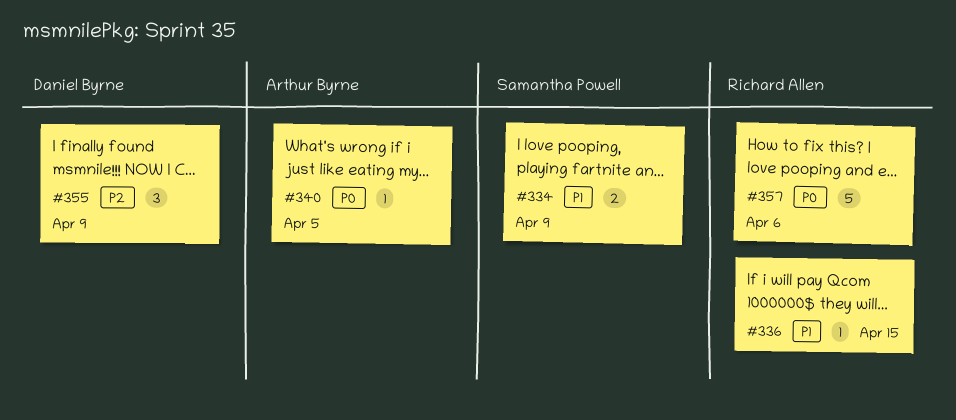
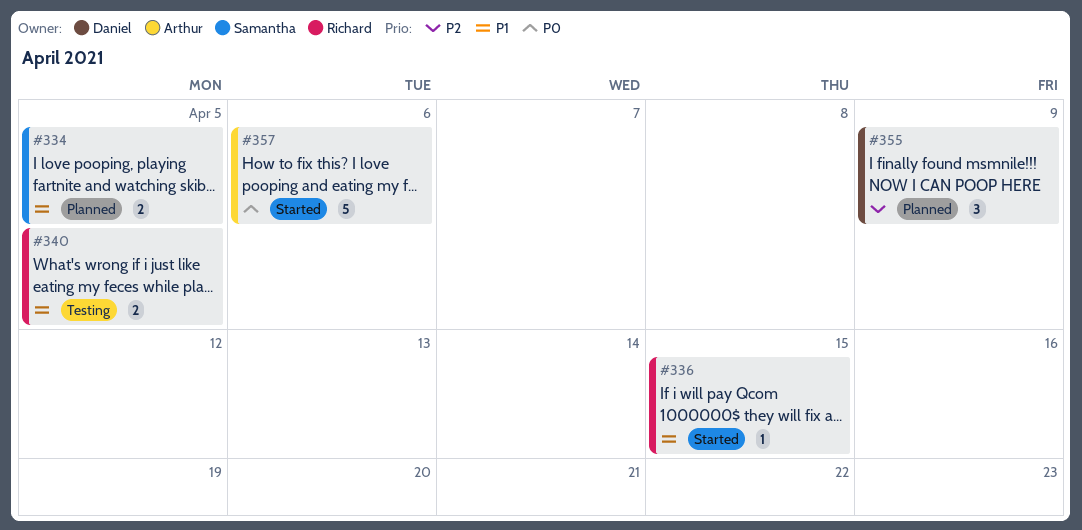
#334, due: Apr 9 -> Apr 5
#340, owner: Arthur Byrne -> Richard Allen
#340, priority: P0 -> P1
#340, estimate: 1 -> 2
#357, owner: Richard Allen -> Arthur Byrne

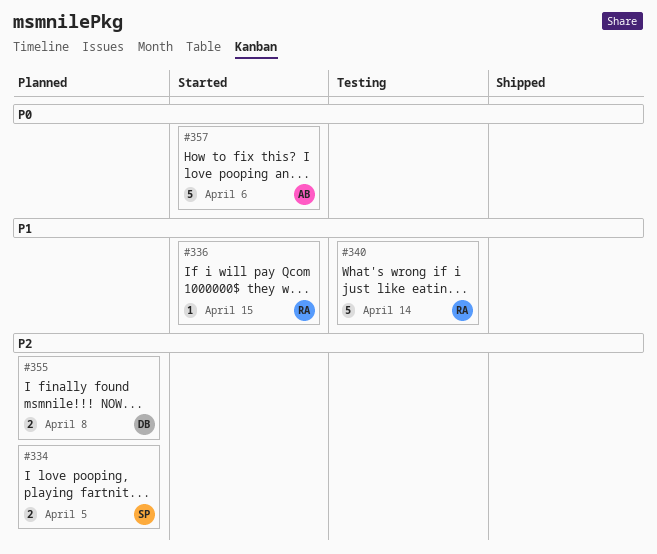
#334, priority: P1 -> P2
#340, estimate: 2 -> 5
#340, due: Apr 5 -> Apr 14
#355, estimate: 3 -> 2
#355, due: Apr 9 -> Apr 8

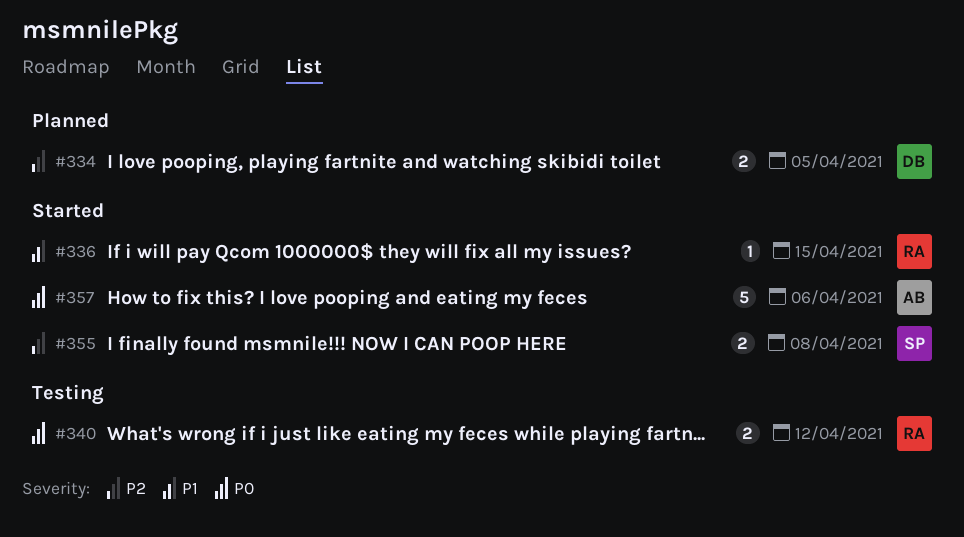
#334, owner: SP -> DB
#340, priority: P1 -> P0
#340, estimate: 5 -> 2
#340, due: Apr 14 -> Apr 12
#355, status: Planned -> Started
#355, owner: DB -> SP

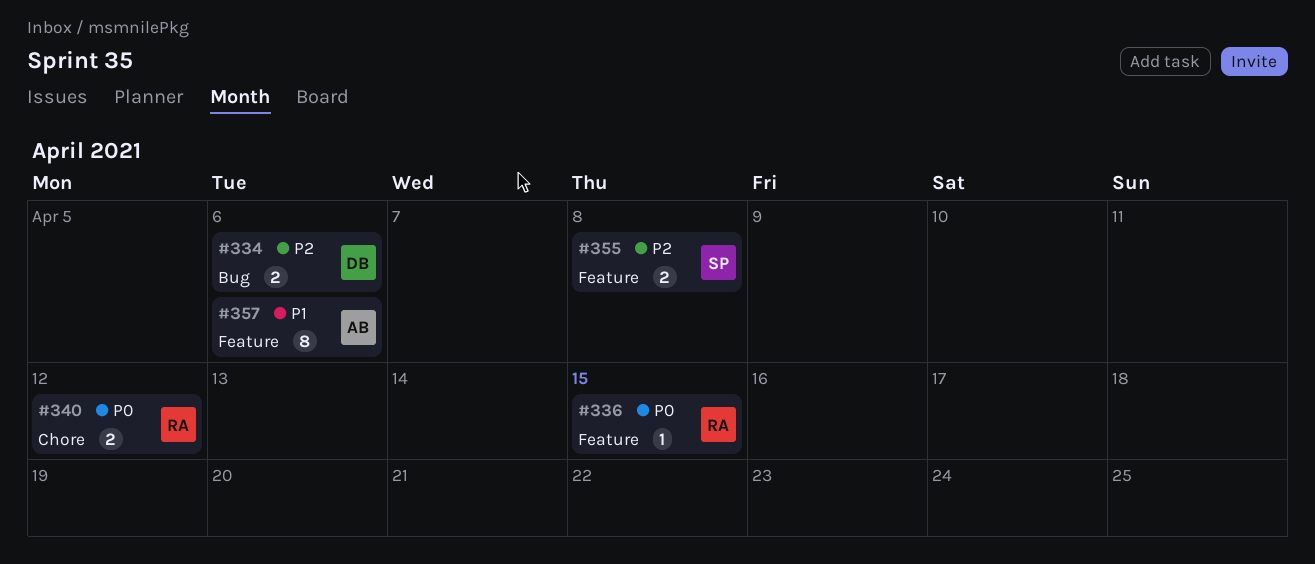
#334, due: Apr 5 -> Apr 6
#336, priority: P1 -> P0
#357, priority: P0 -> P1
#357, estimate: 5 -> 8

